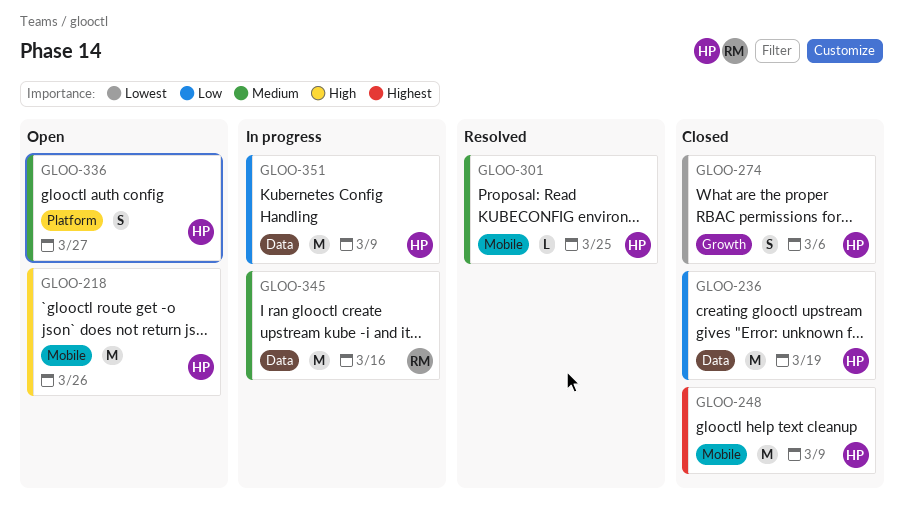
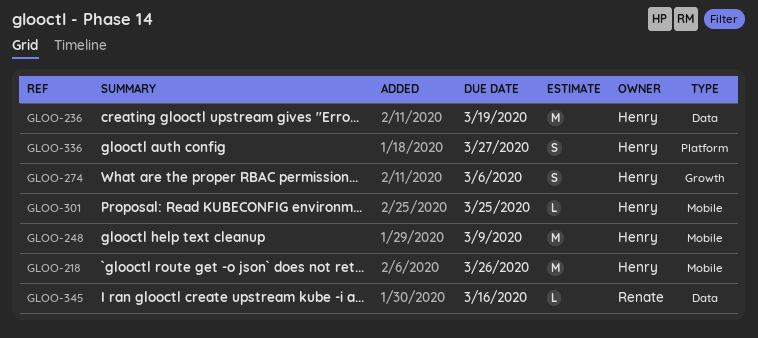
GLOO-345, estimate: M -> L
GLOO-351: present -> none

